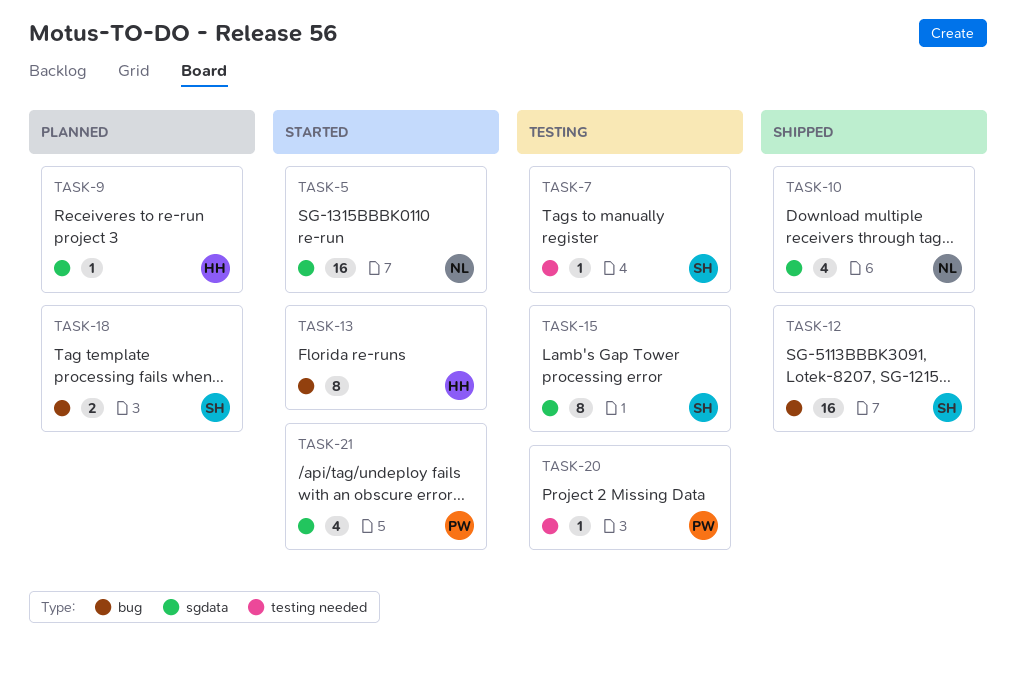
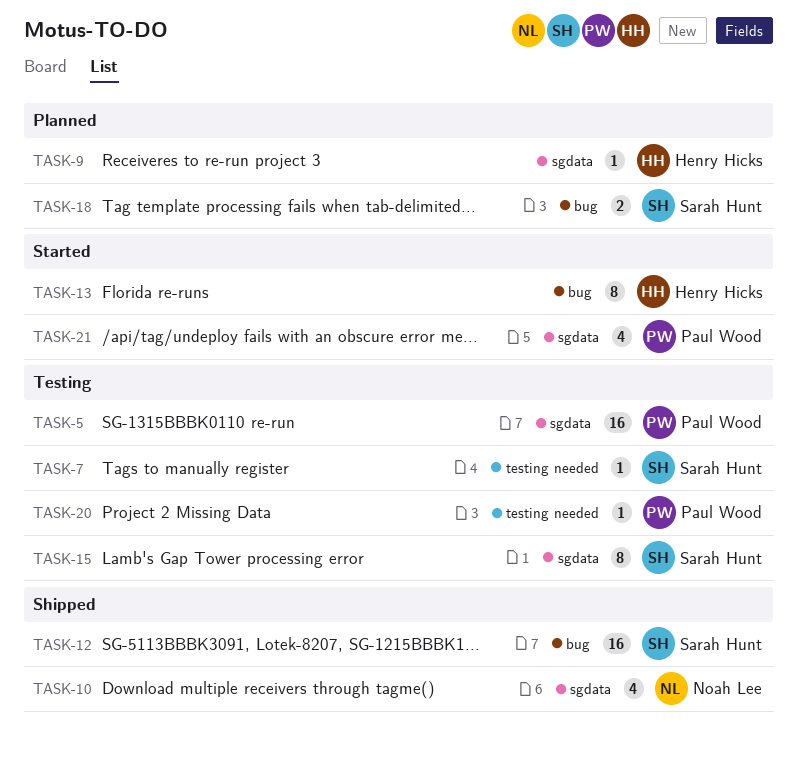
TASK-5, status: Started -> Testing
TASK-5, owner: Noah Lee -> Paul Wood

